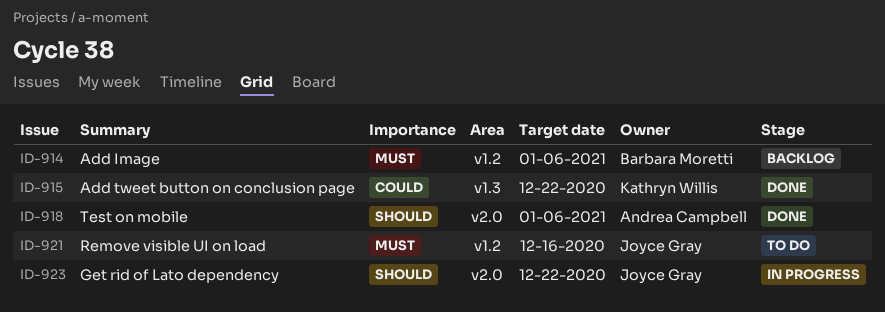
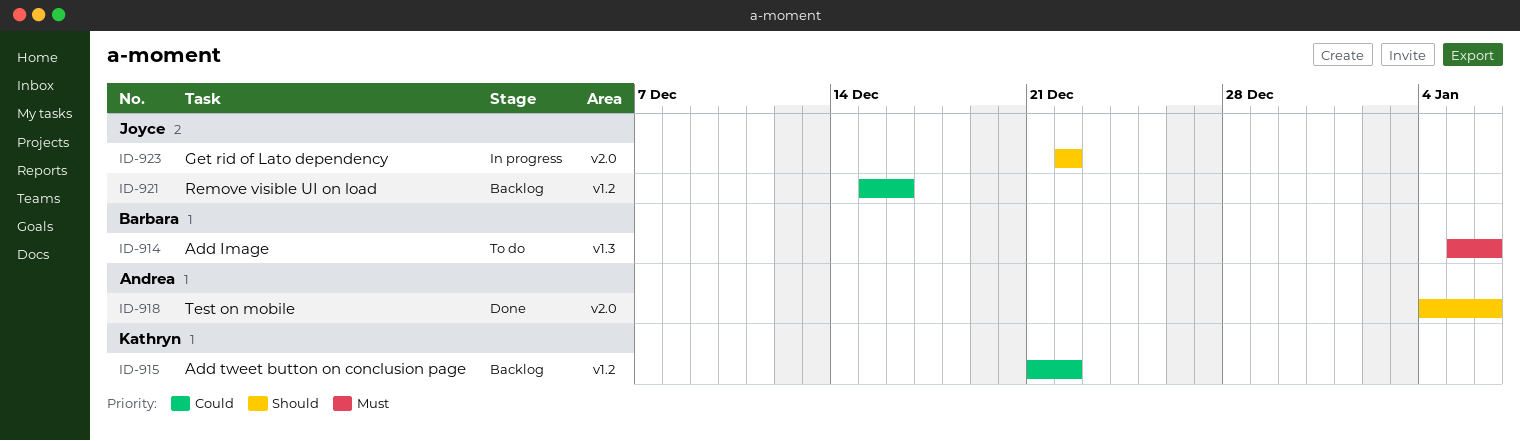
ID-914, status: Backlog -> To do
ID-914, label: v1.2 -> v1.3
ID-915, status: Done -> Backlog
ID-915, label: v1.3 -> v1.2
ID-921, status: To do -> Backlog
ID-921, priority: Must -> Could

